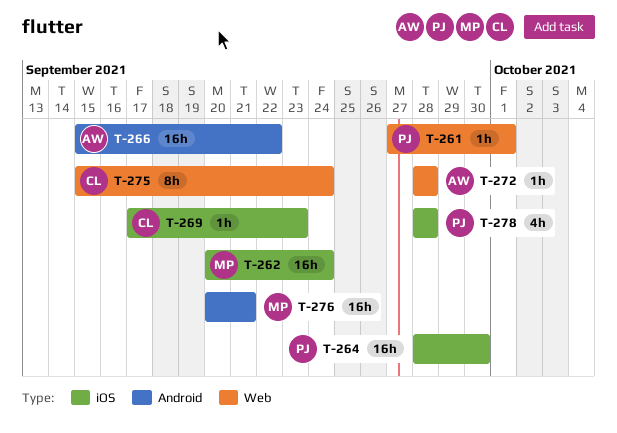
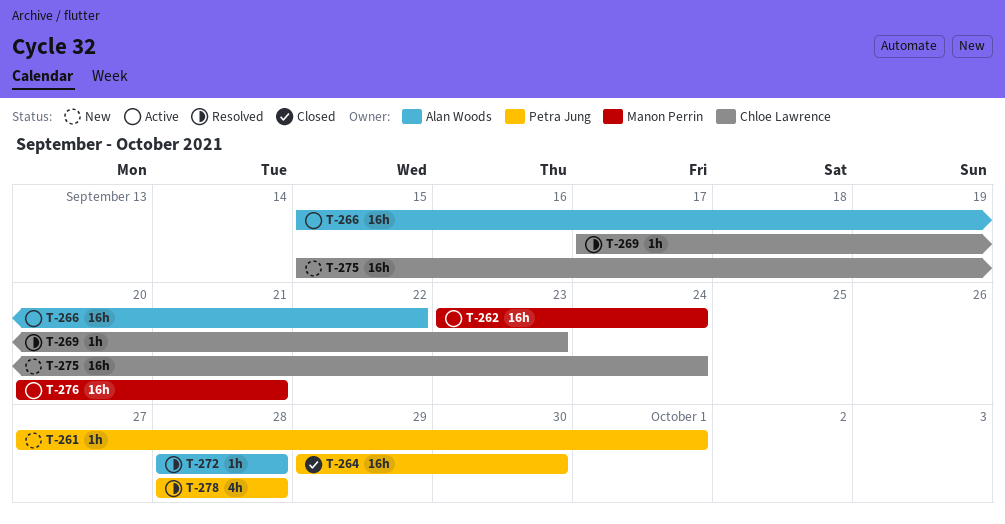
T-262, start: Sep 20 -> Sep 23
T-264, start: Sep 28 -> Sep 29
T-275, estimate: 8h -> 16h

